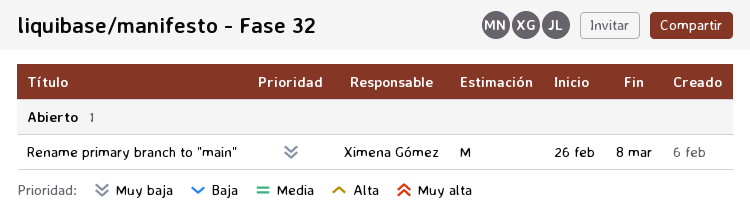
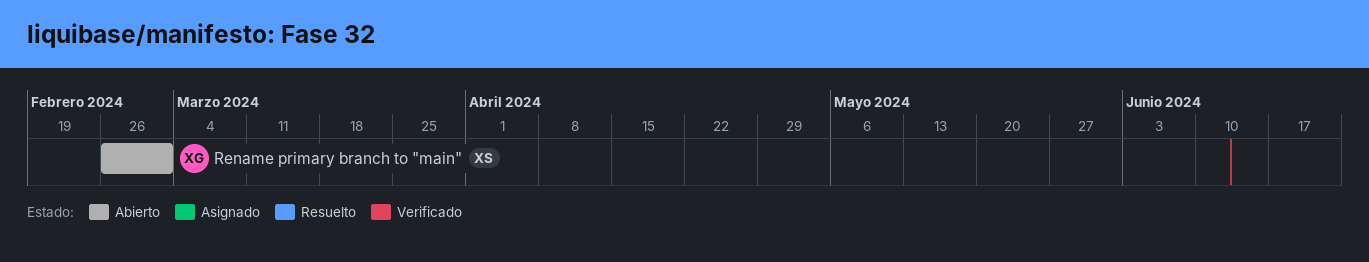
Rename primary branch to "main", estimate: M -> XS
Rename primary branch to "main", due: Mar 8 -> Mar 1

